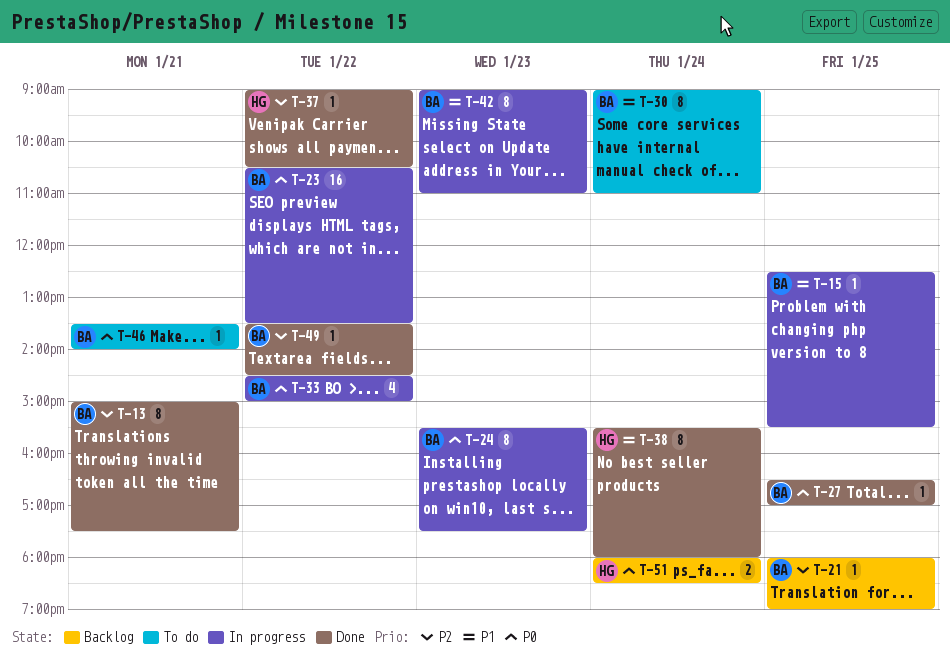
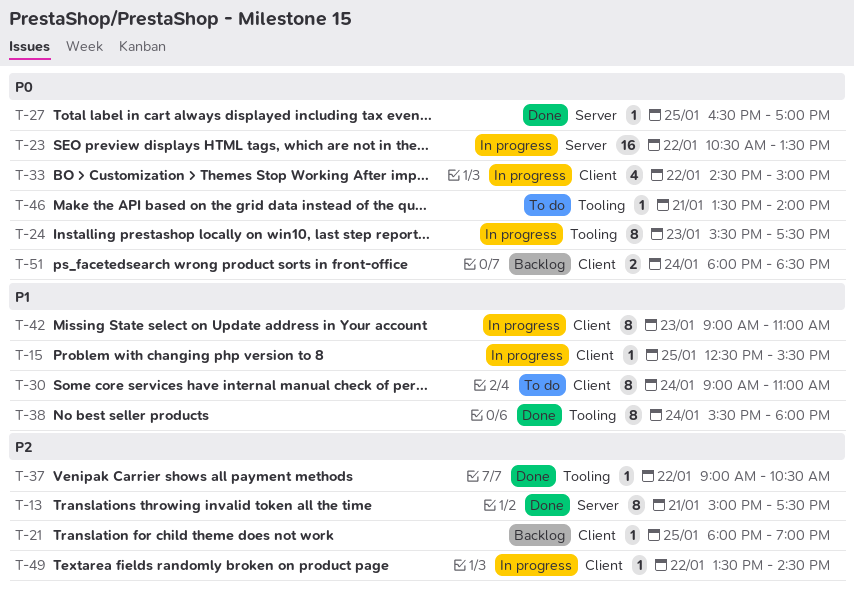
T-49, status: Done -> In progress

